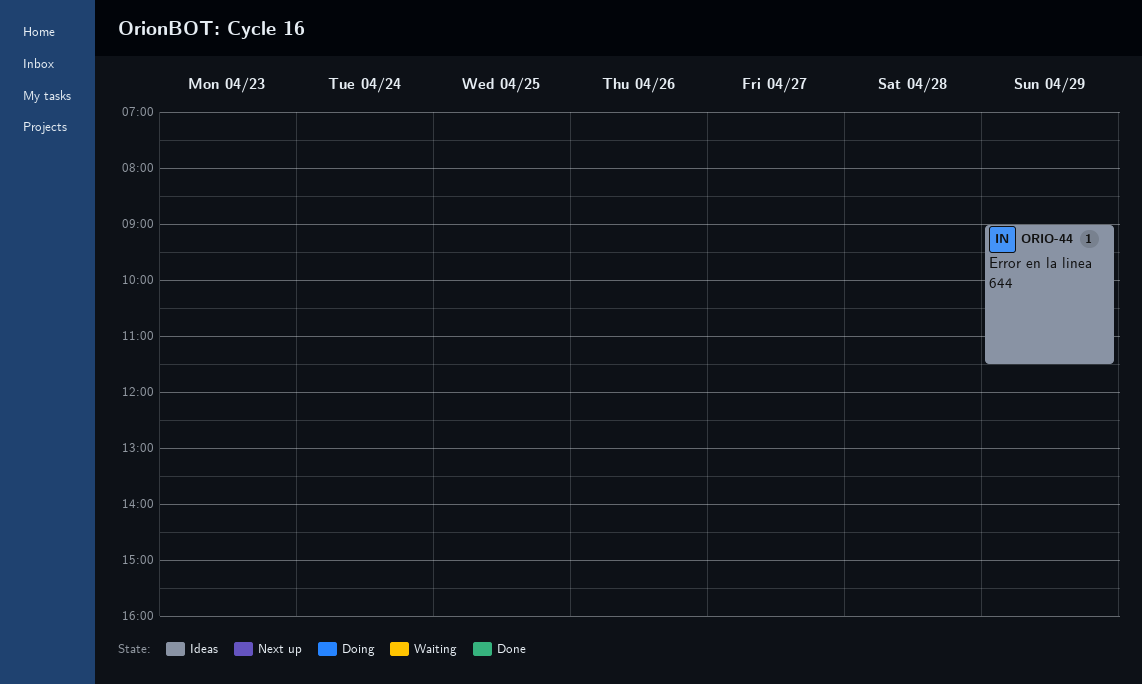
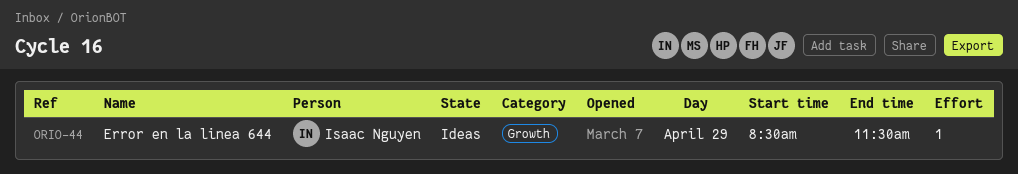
ORIO-44, begins: 09:00 -> 08:30

